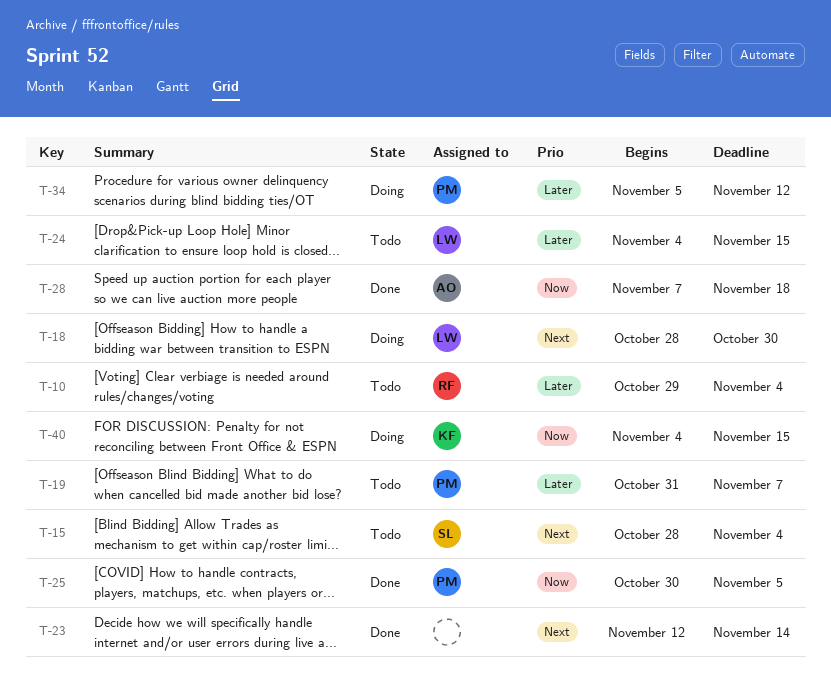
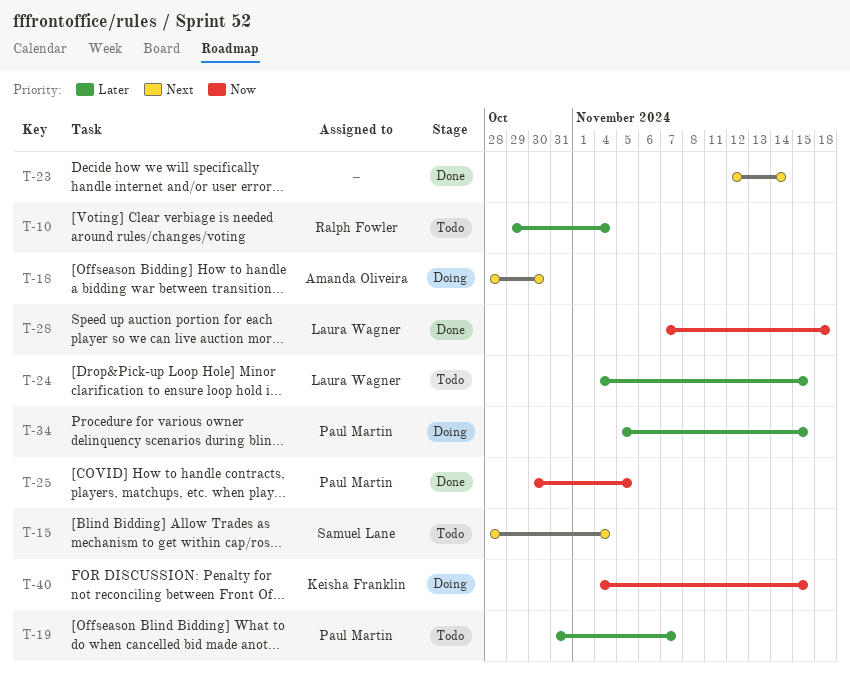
T-18, owner: Laura Wagner -> Amanda Oliveira
T-28, owner: Amanda Oliveira -> Laura Wagner
T-34, due: Nov 12 -> Nov 15

